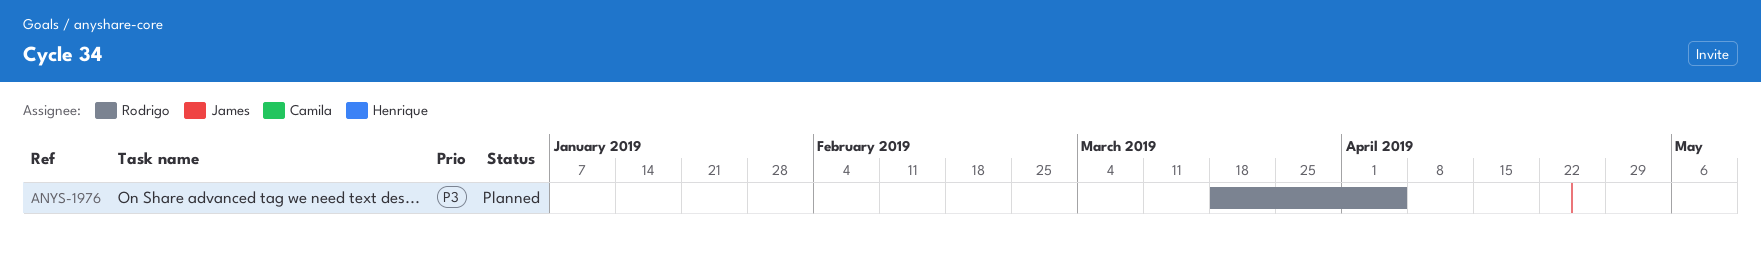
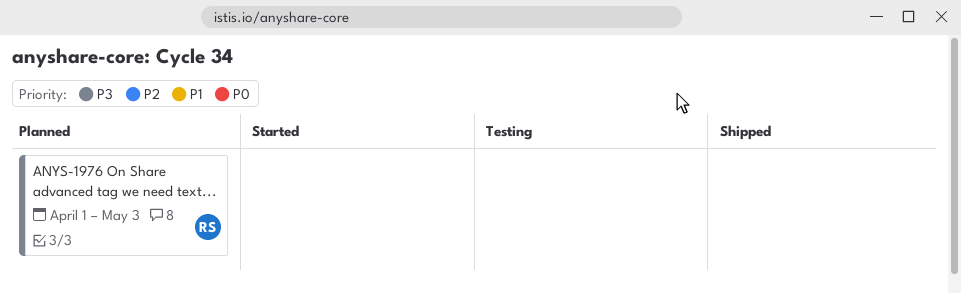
ANYS-1976, start: Mar 18 -> Apr 1
ANYS-1976, due: Apr 5 -> May 3

